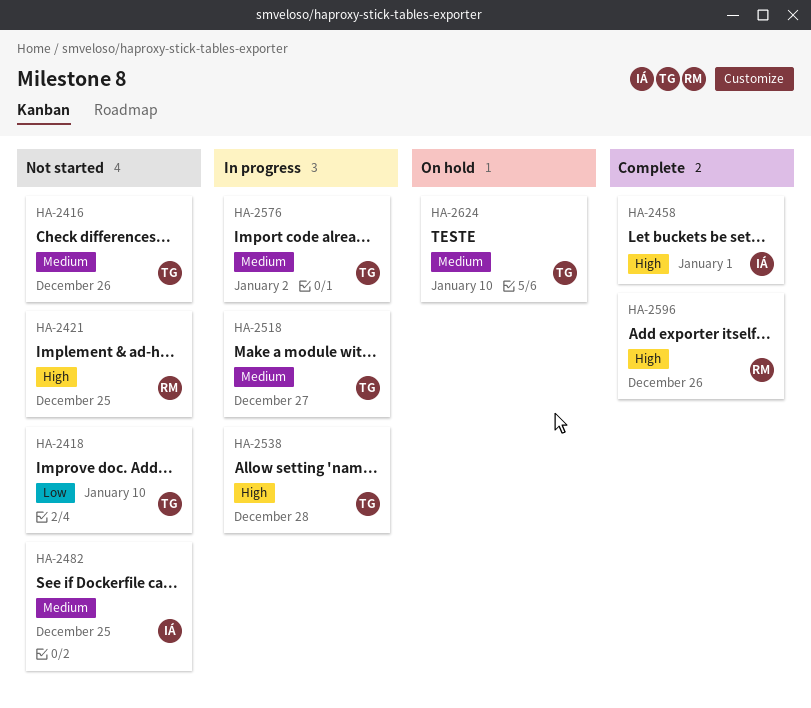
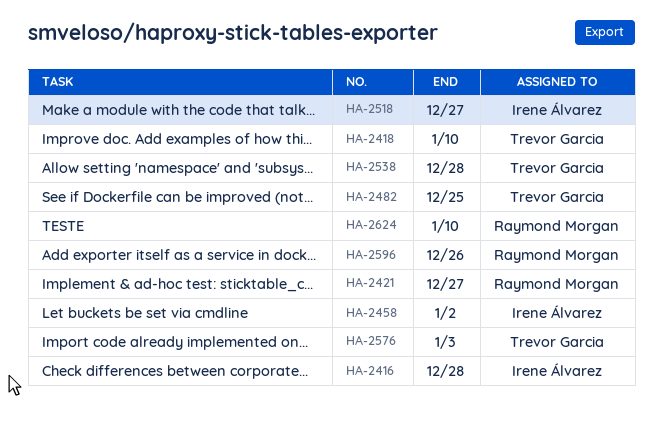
HA-2416, owner: Trevor Garcia -> Irene Álvarez
HA-2416, due: Dec 26 -> Dec 28
HA-2421, due: Dec 25 -> Dec 27
HA-2458, due: Jan 1 -> Jan 2
HA-2482, owner: Irene Álvarez -> Trevor Garcia
HA-2518, owner: Trevor Garcia -> Irene Álvarez
HA-2576, due: Jan 2 -> Jan 3
HA-2624, owner: Trevor Garcia -> Raymond Morgan

